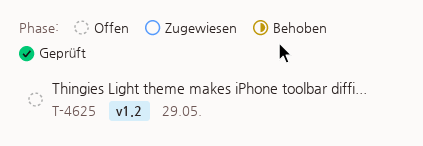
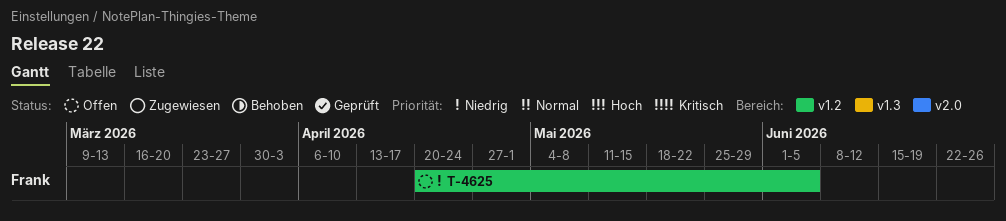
T-4625, due: May 29 -> Jun 5

